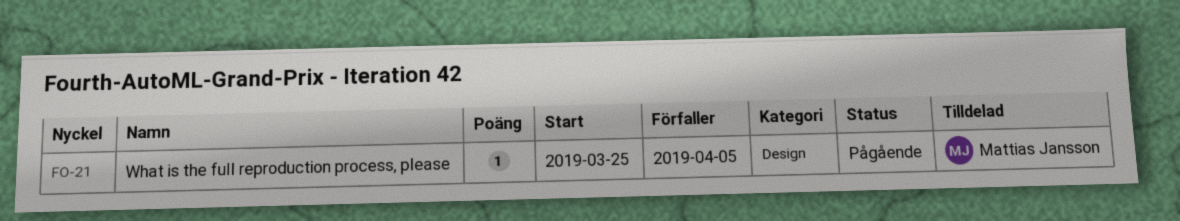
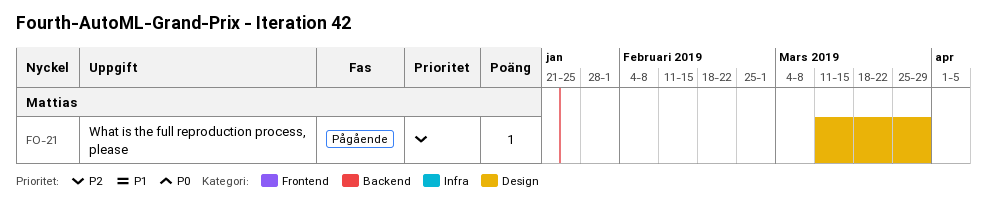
FO-21, start: Mar 25 -> Mar 11
FO-21, due: Apr 5 -> Mar 29

